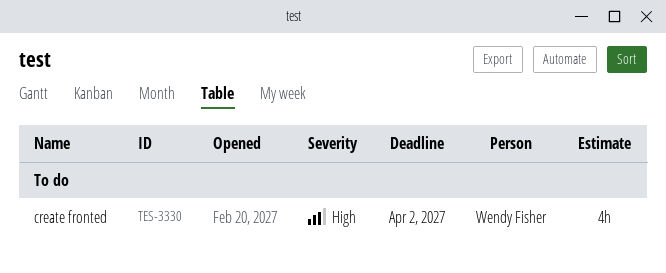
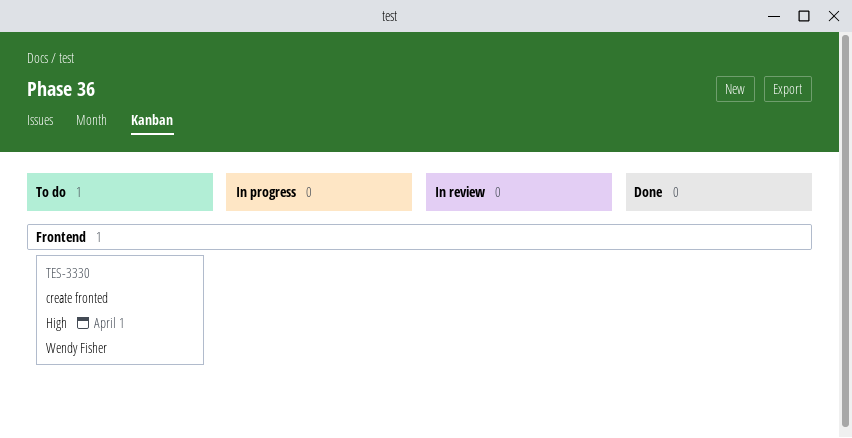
TES-3330, due: Apr 2 -> Apr 1

